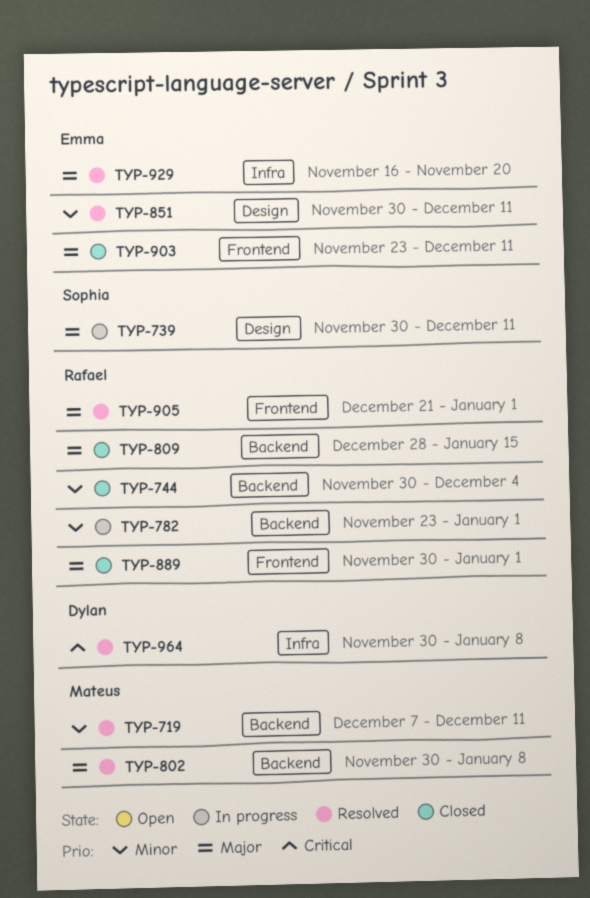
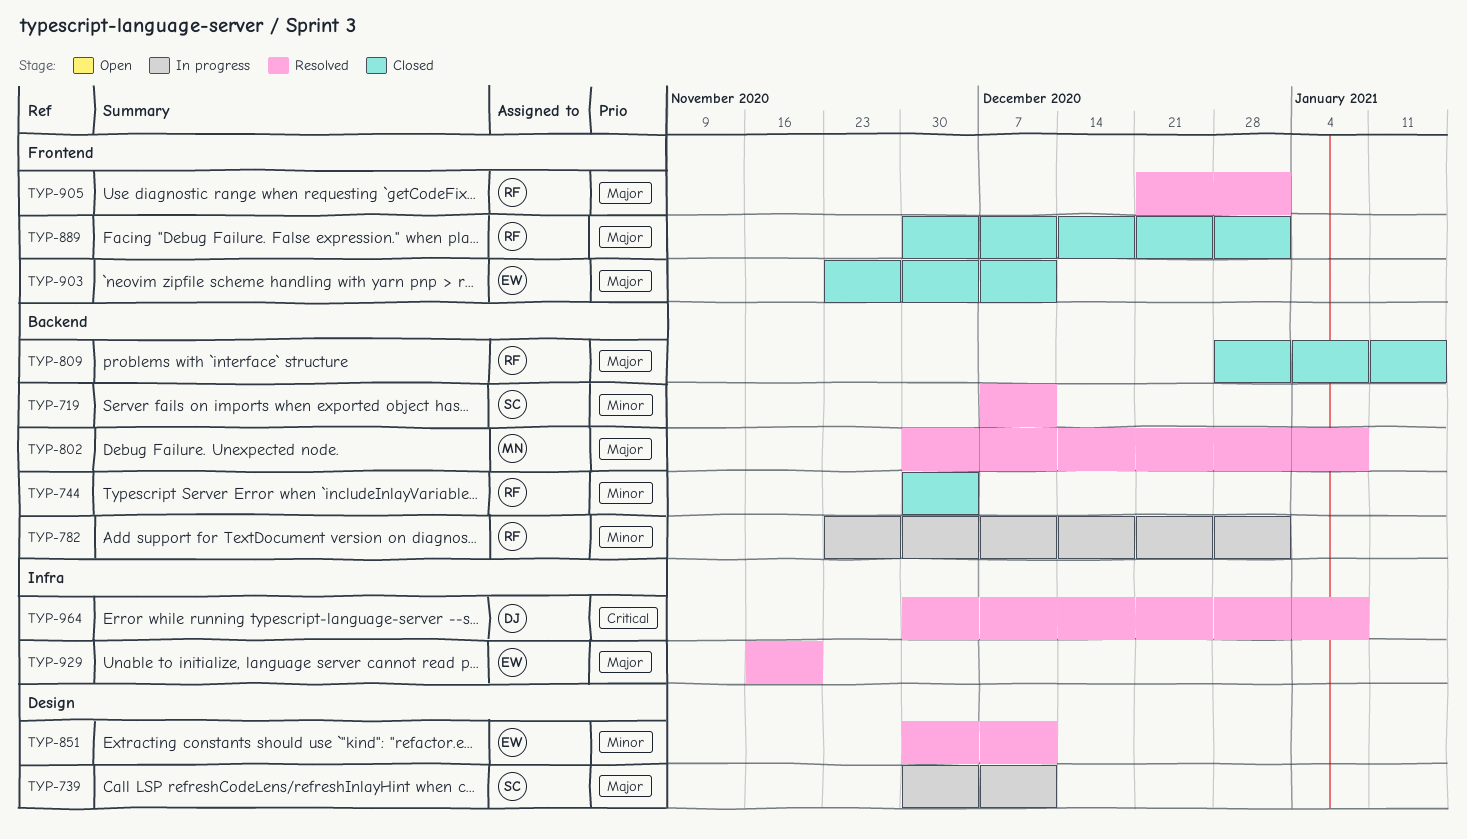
TYP-719, owner: Mateus -> Sophia

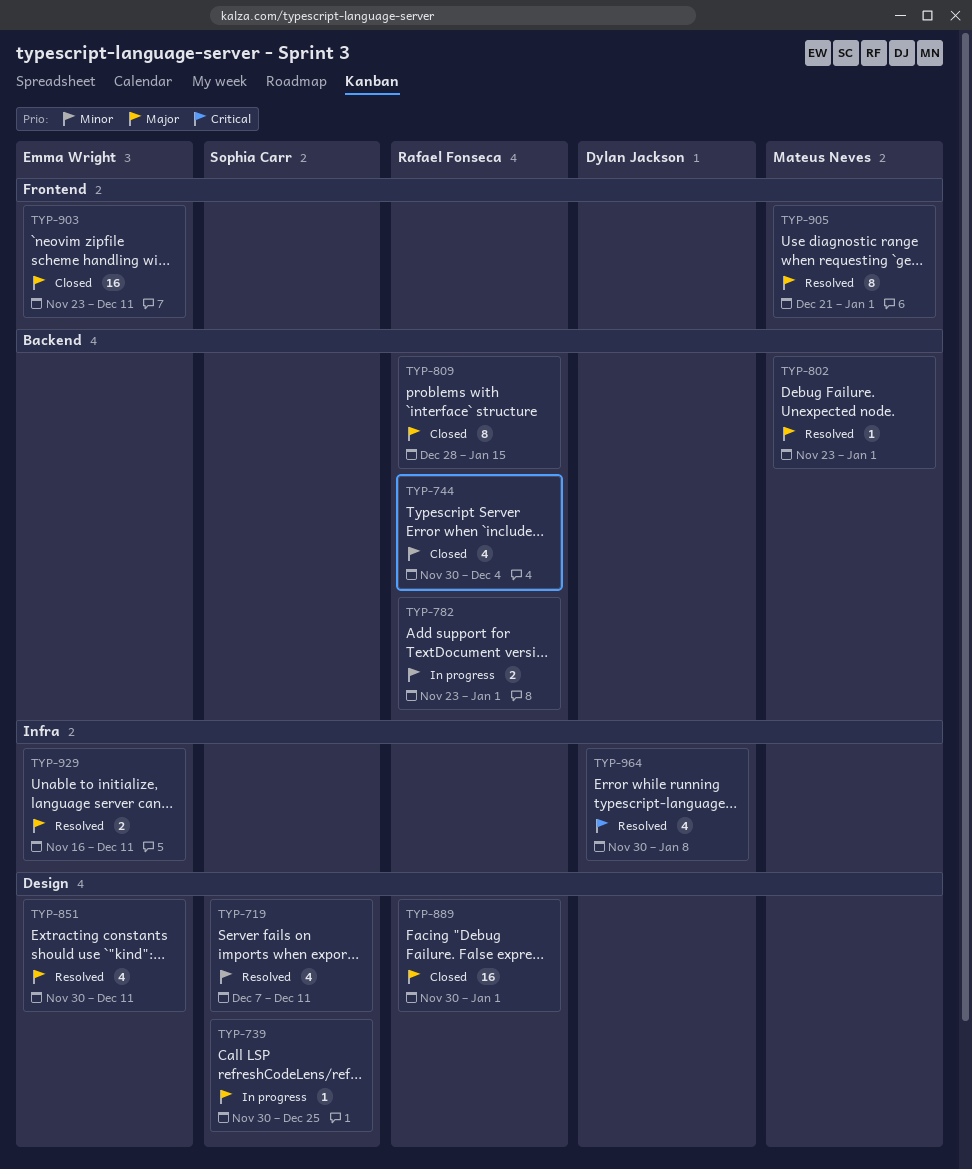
TYP-719, label: Backend -> Design
TYP-739, due: Dec 11 -> Dec 25
TYP-802, start: Nov 30 -> Nov 23
TYP-802, due: Jan 8 -> Jan 1
TYP-851, priority: Minor -> Major
TYP-889, label: Frontend -> Design
TYP-905, owner: Rafael Fonseca -> Mateus Neves
TYP-929, due: Nov 20 -> Dec 11

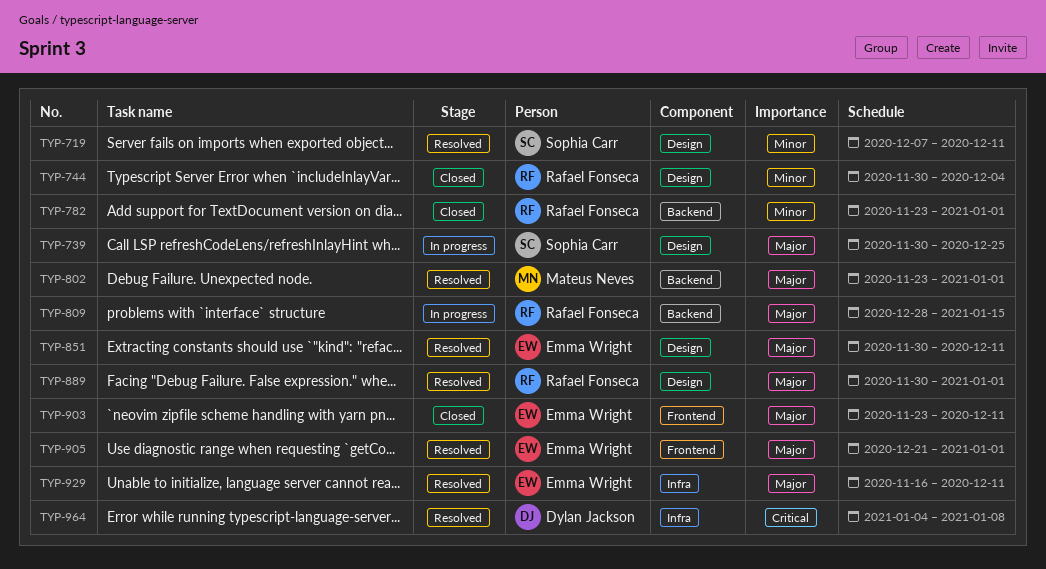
TYP-744, label: Backend -> Design
TYP-782, status: In progress -> Closed
TYP-809, status: Closed -> In progress
TYP-889, status: Closed -> Resolved
TYP-905, owner: Mateus Neves -> Emma Wright
TYP-964, start: Nov 30 -> Jan 4

